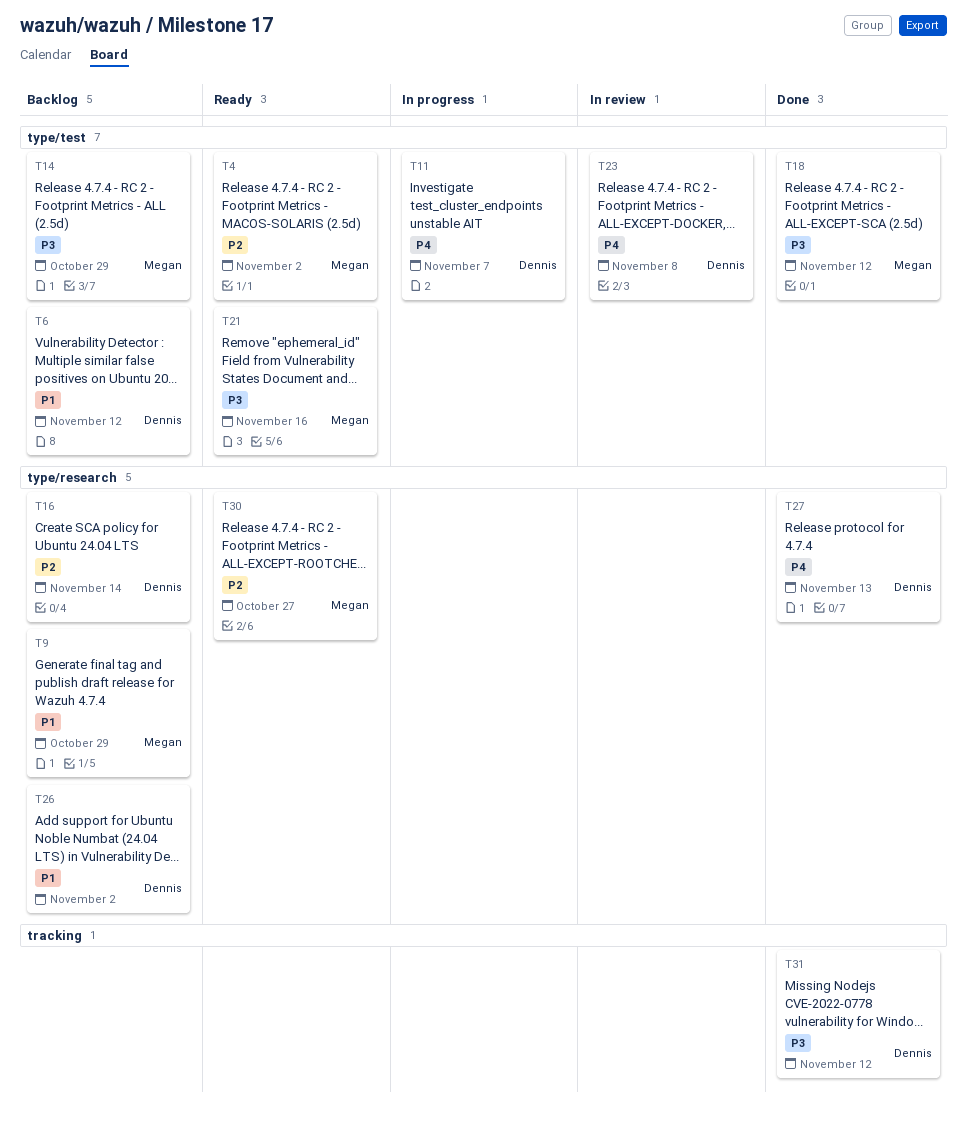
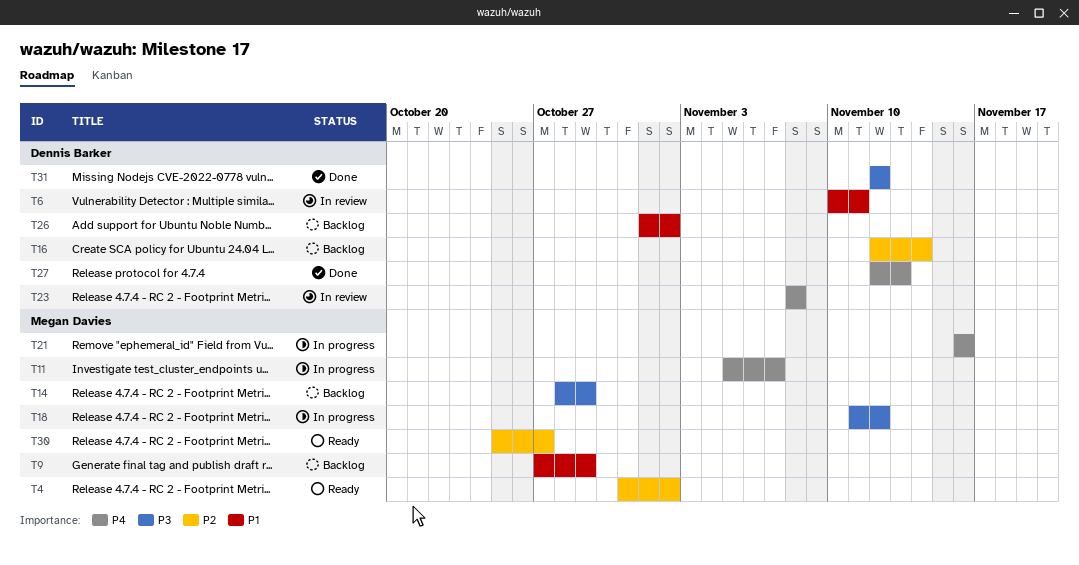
T6, status: Backlog -> In review
T6, due: Nov 12 -> Nov 11
T11, owner: Dennis Barker -> Megan Davies
T18, status: Done -> In progress
T21, status: Ready -> In progress
T21, priority: P3 -> P4

